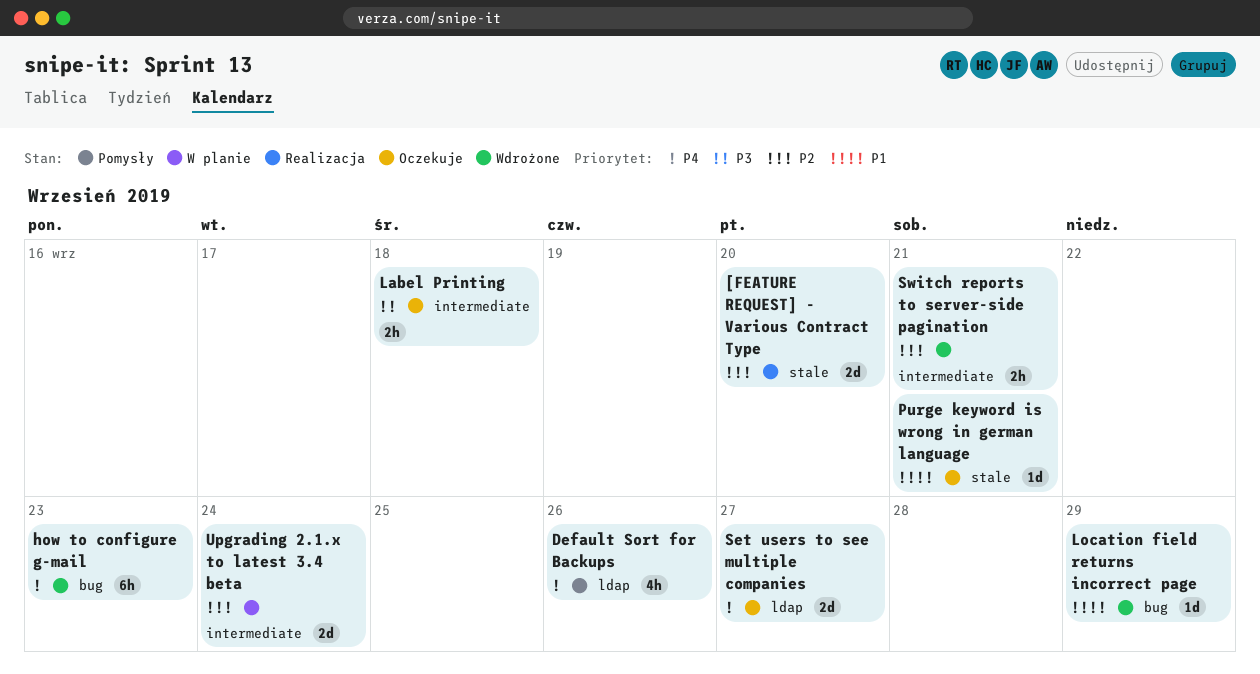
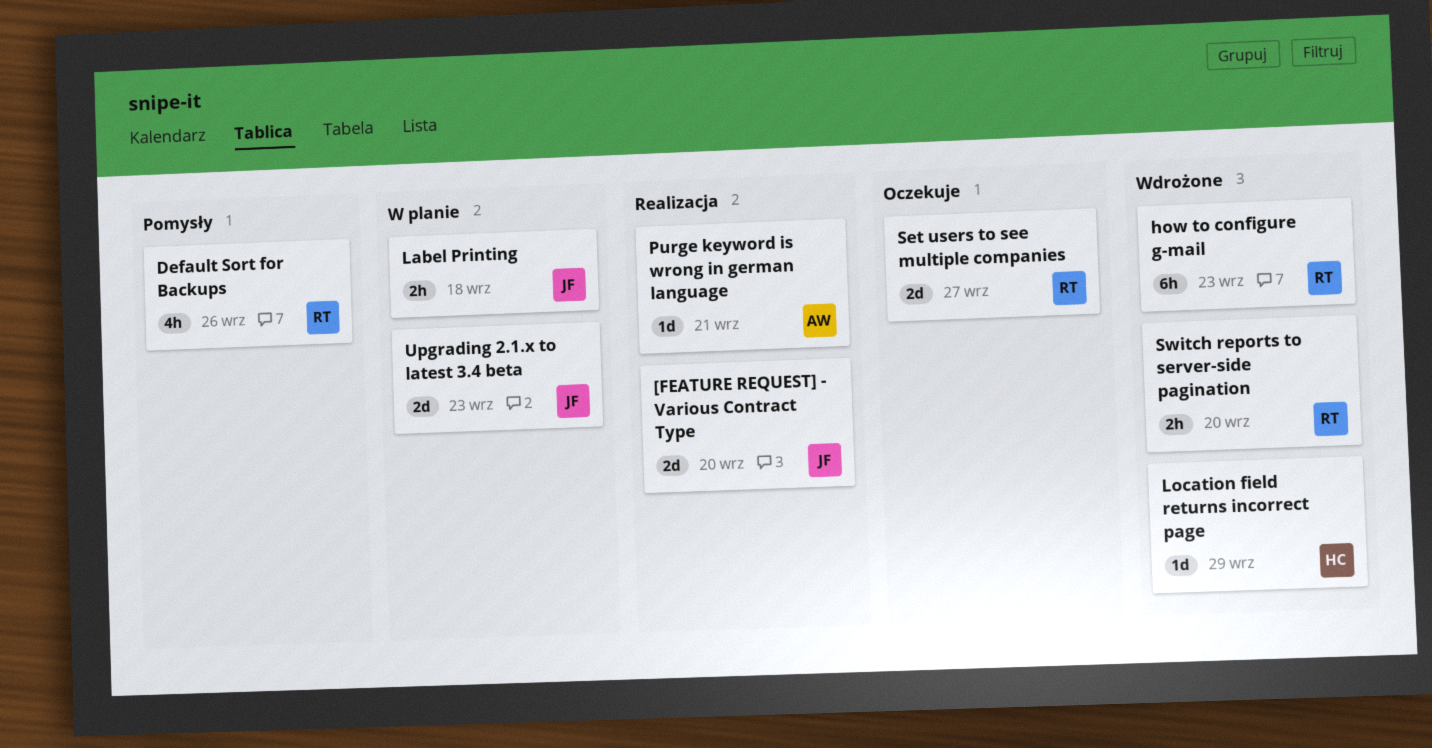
Label Printing, status: Oczekuje -> W planie
Purge keyword is wrong in german language, status: Oczekuje -> Realizacja
Switch reports to server-side pagination, due: Sep 21 -> Sep 20
Upgrading 2.1.x to latest 3.4 beta, due: Sep 24 -> Sep 23

